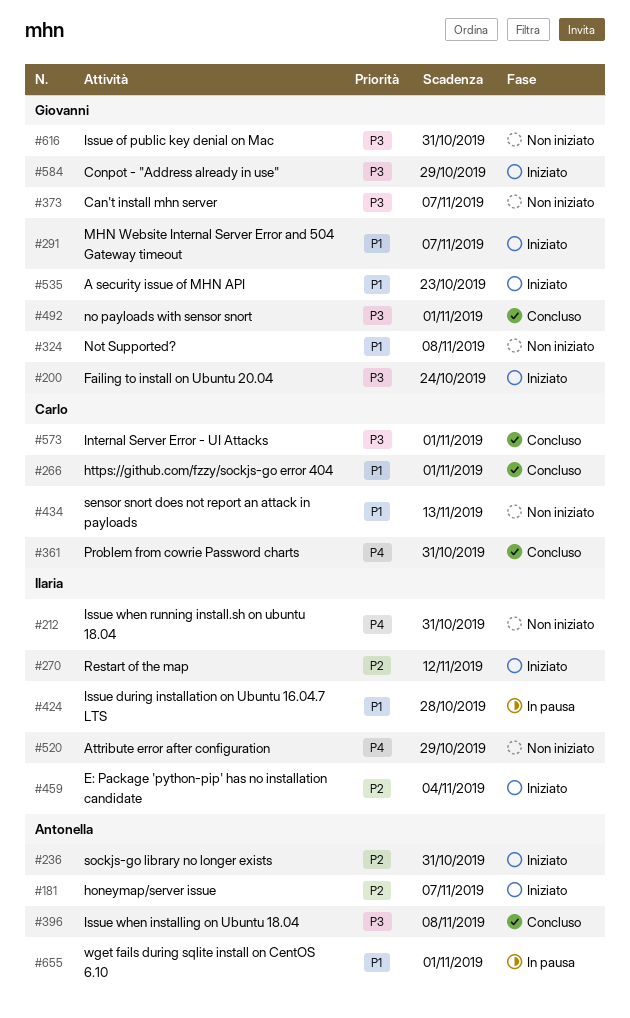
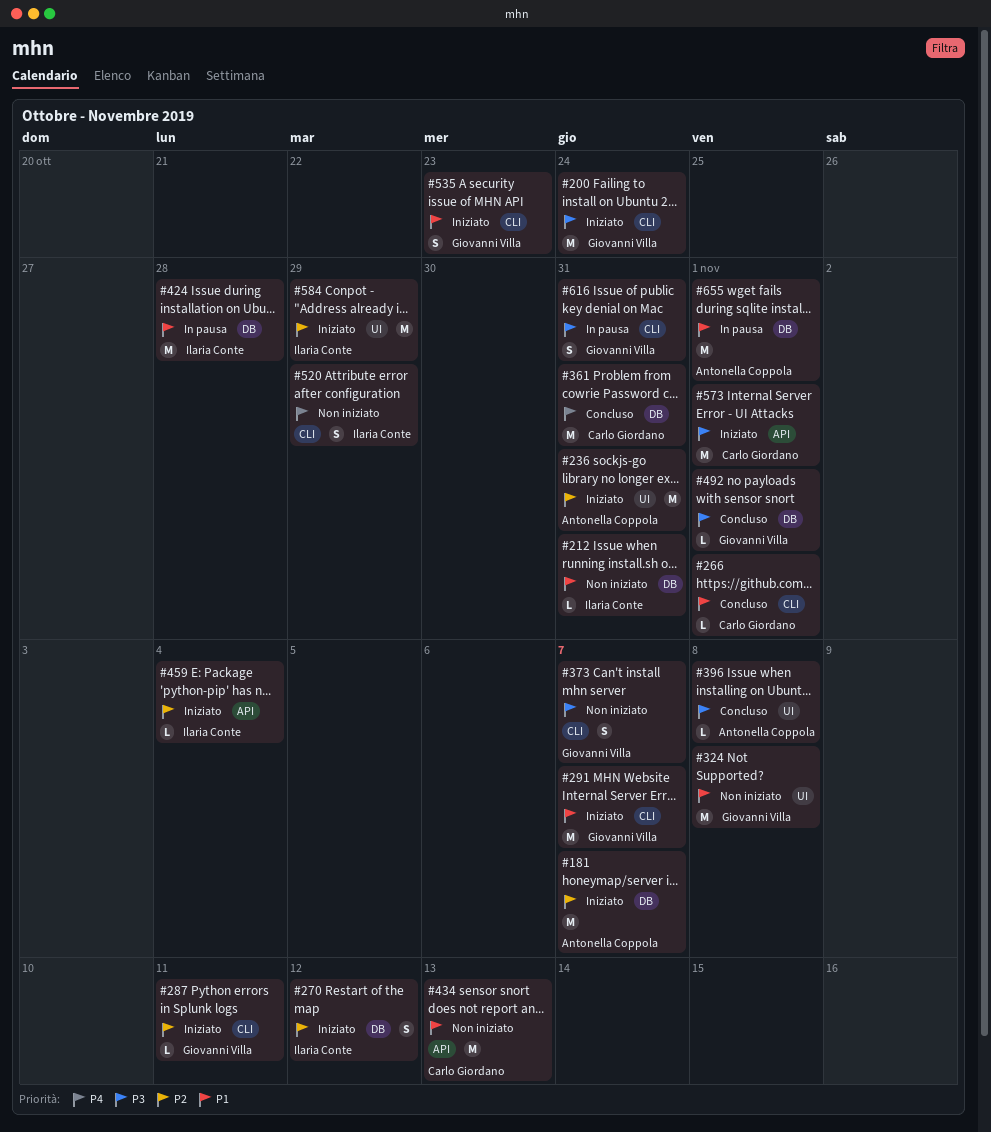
#212, priority: P4 -> P1
#287: none -> present
#573, status: Concluso -> Iniziato
#584, owner: Giovanni Villa -> Ilaria Conte
#584, priority: P3 -> P2
#616, status: Non iniziato -> In pausa

